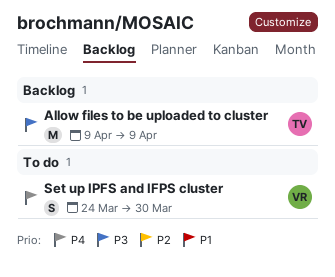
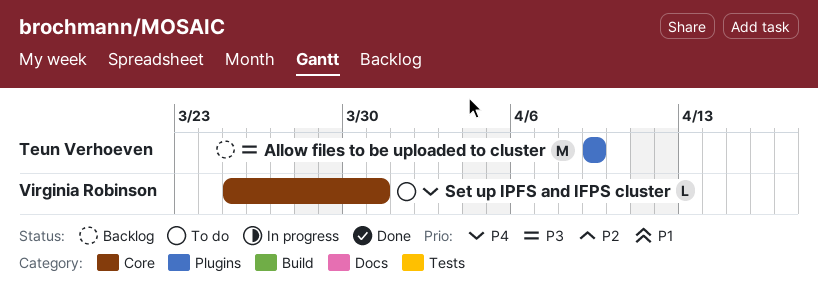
Set up IPFS and IFPS cluster, estimate: S -> L
Set up IPFS and IFPS cluster, start: Mar 24 -> Mar 25
Set up IPFS and IFPS cluster, due: Mar 30 -> Mar 31

